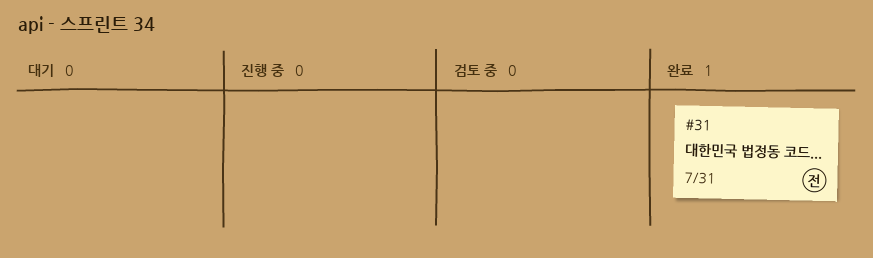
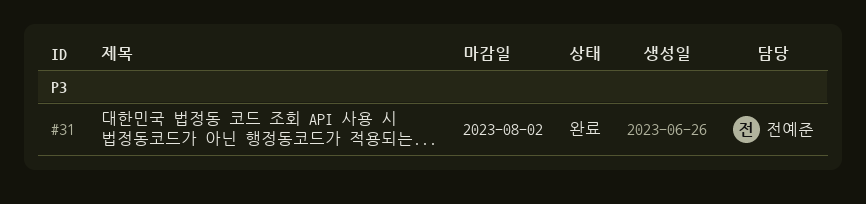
#31, due: Jul 31 -> Aug 2

